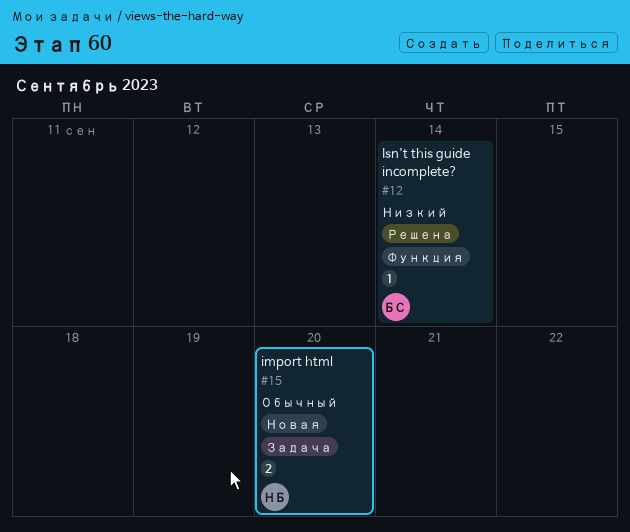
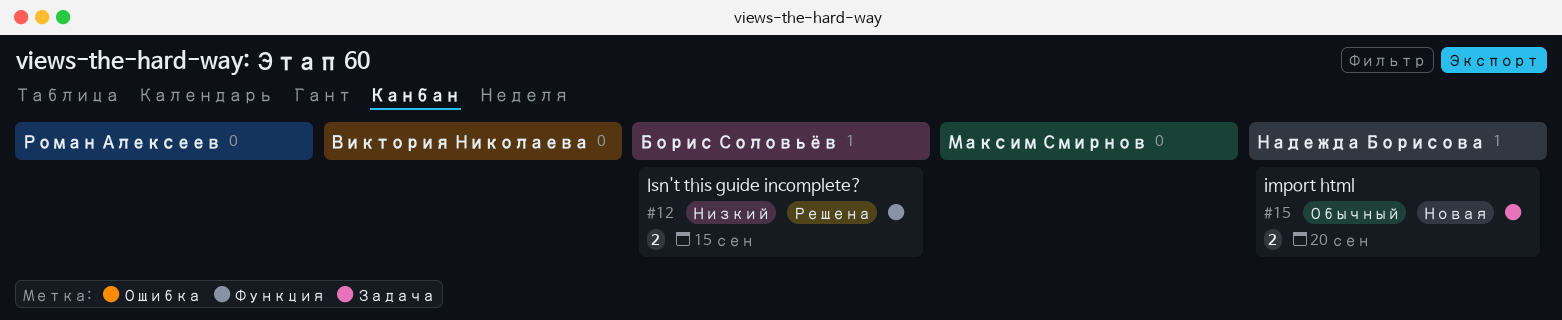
#12, estimate: 1 -> 2
#12, due: Sep 14 -> Sep 15

